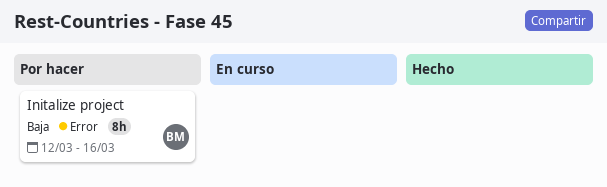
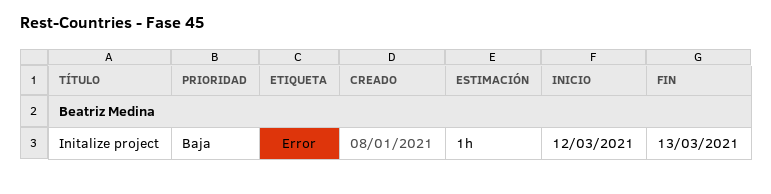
Initalize project, estimate: 8h -> 1h
Initalize project, due: Mar 16 -> Mar 13

